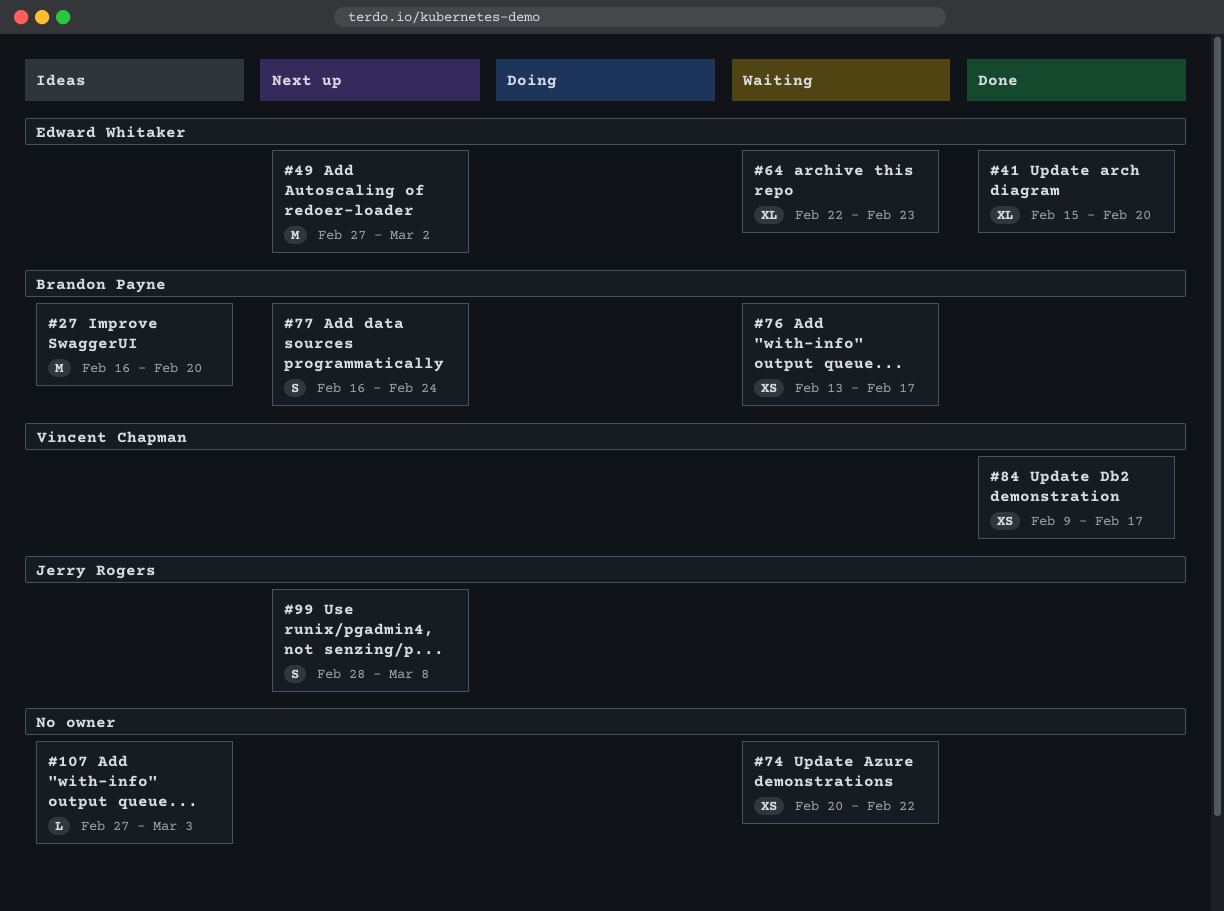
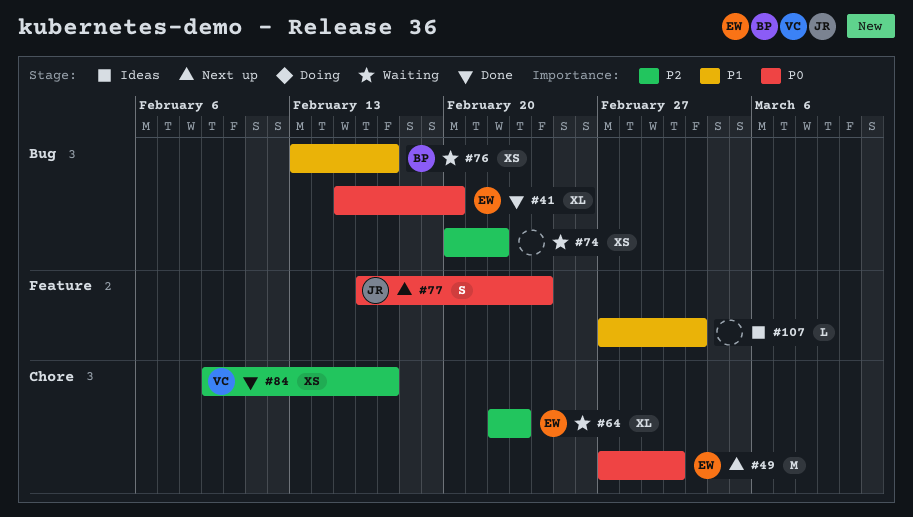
#27: present -> none
#77, owner: Brandon Payne -> Jerry Rogers
#99: present -> none

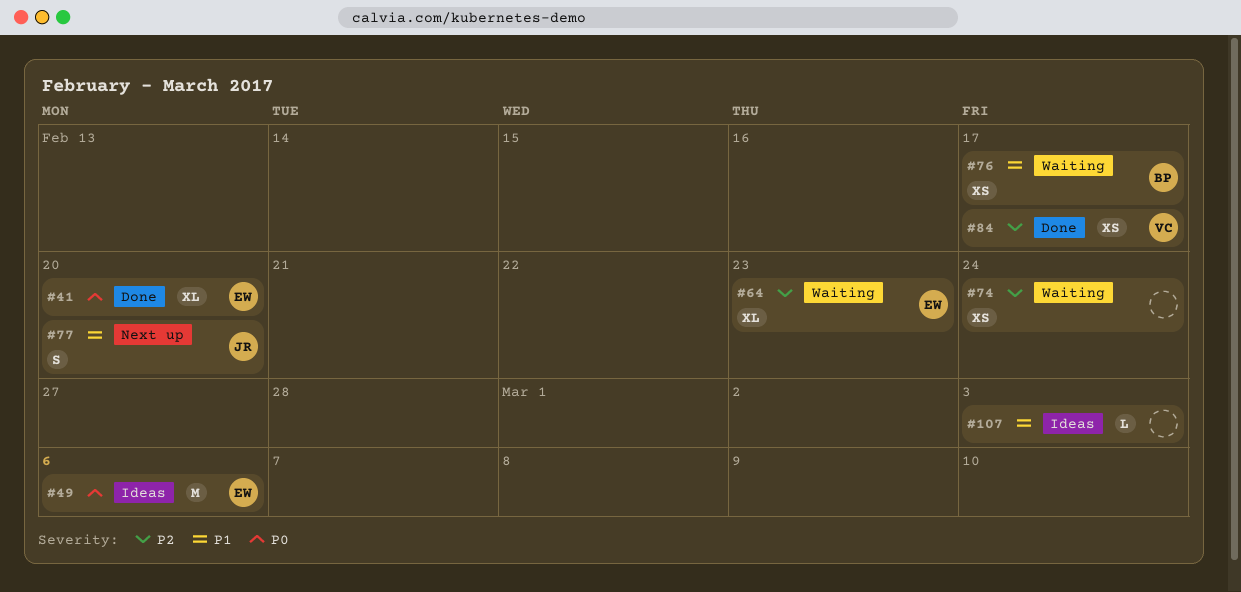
#49, status: Next up -> Ideas
#49, due: Mar 2 -> Mar 6
#74, due: Feb 22 -> Feb 24
#77, priority: P0 -> P1
#77, due: Feb 24 -> Feb 20

